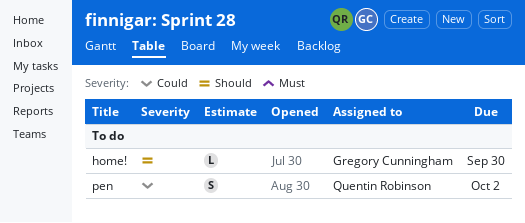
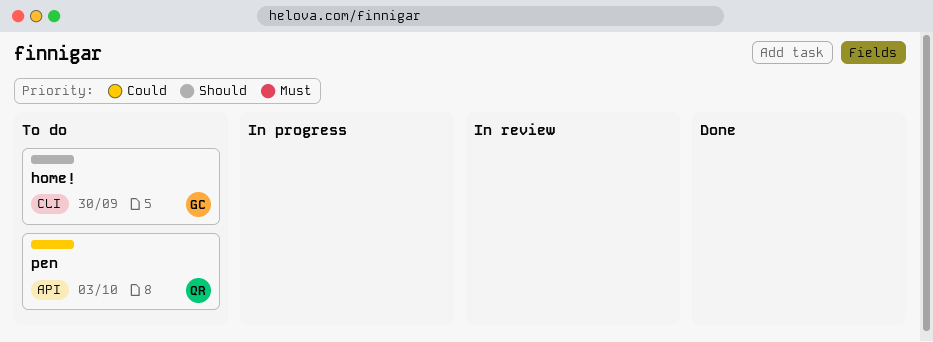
pen, due: Oct 2 -> Oct 3

